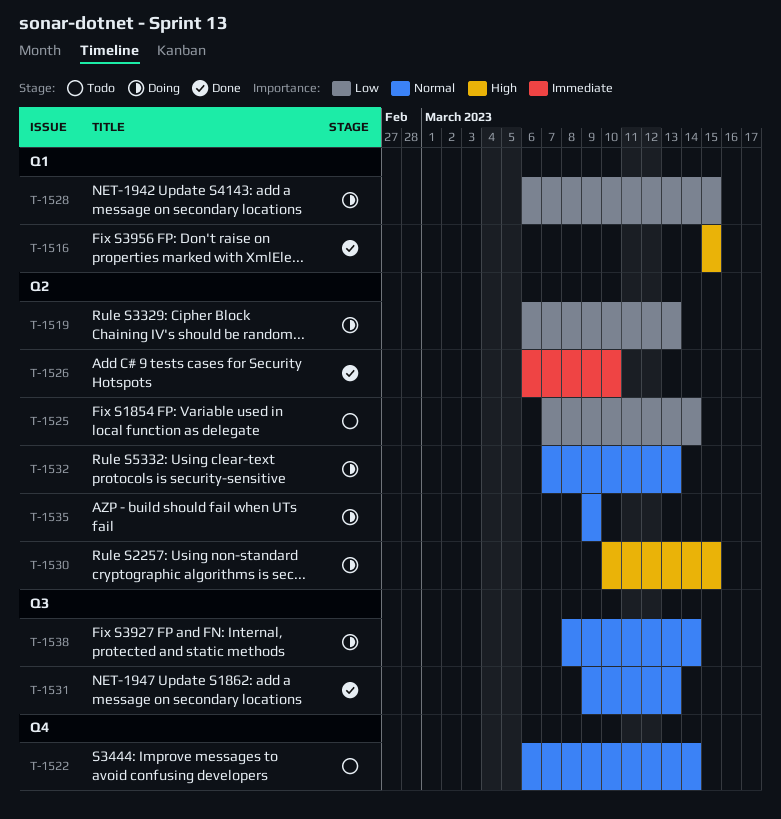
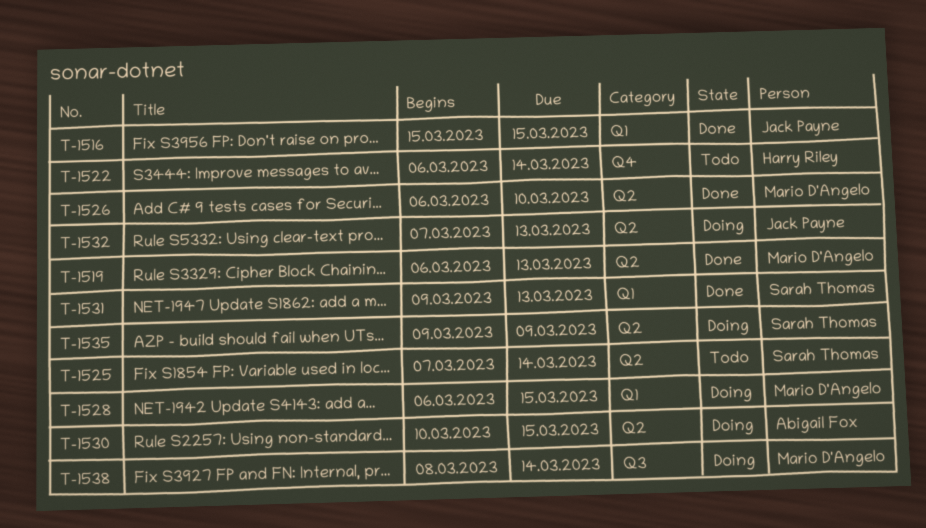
T-1519, status: Doing -> Done
T-1531, label: Q3 -> Q1

